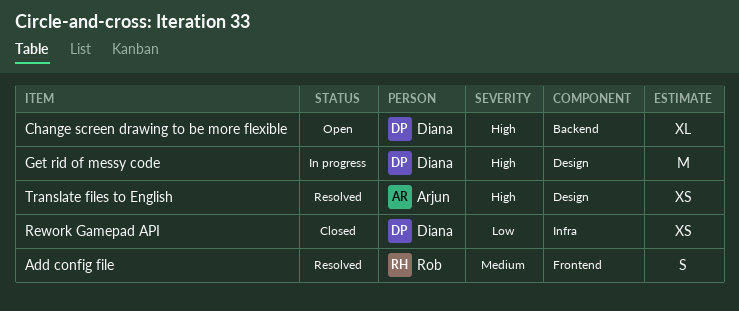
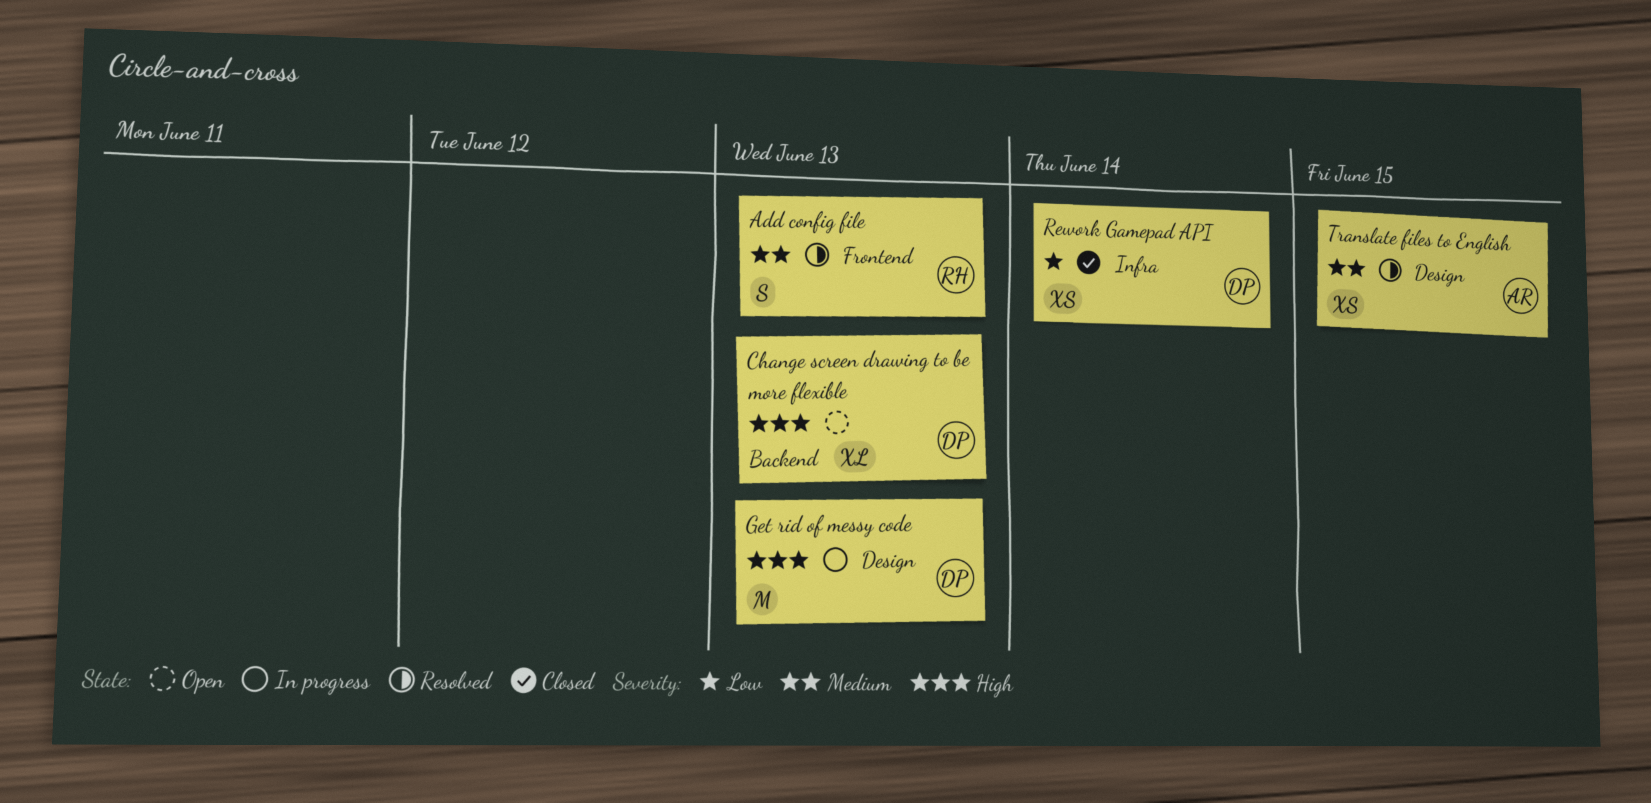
Translate files to English, priority: High -> Medium

